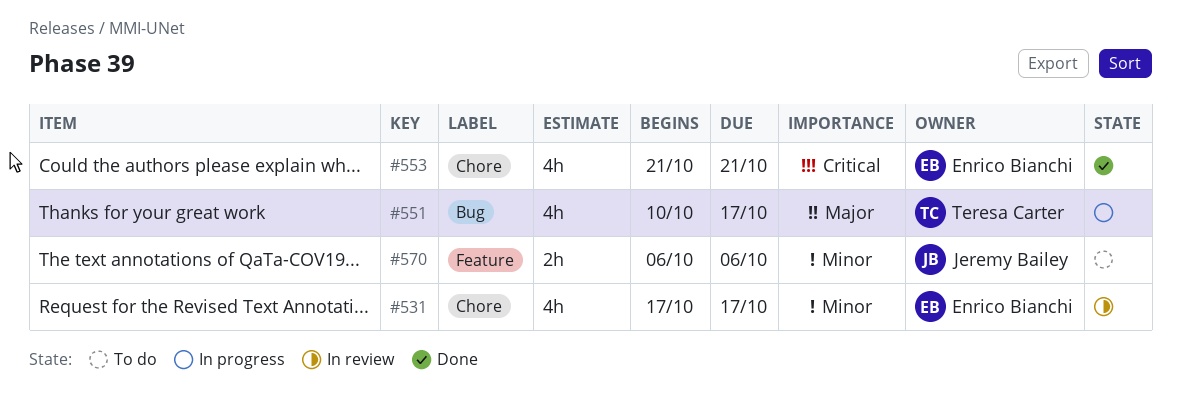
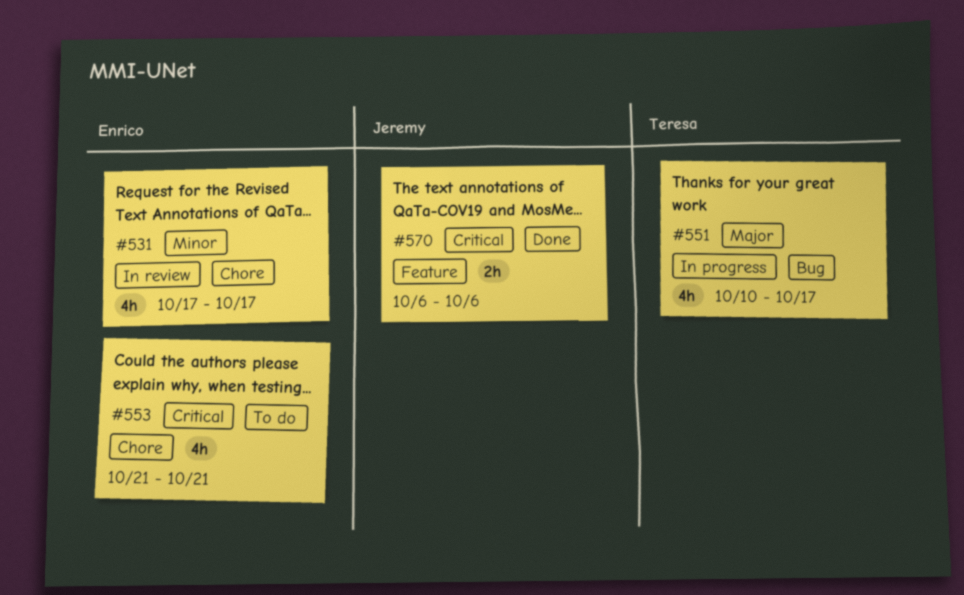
#553, status: Done -> To do
#570, status: To do -> Done
#570, priority: Minor -> Critical

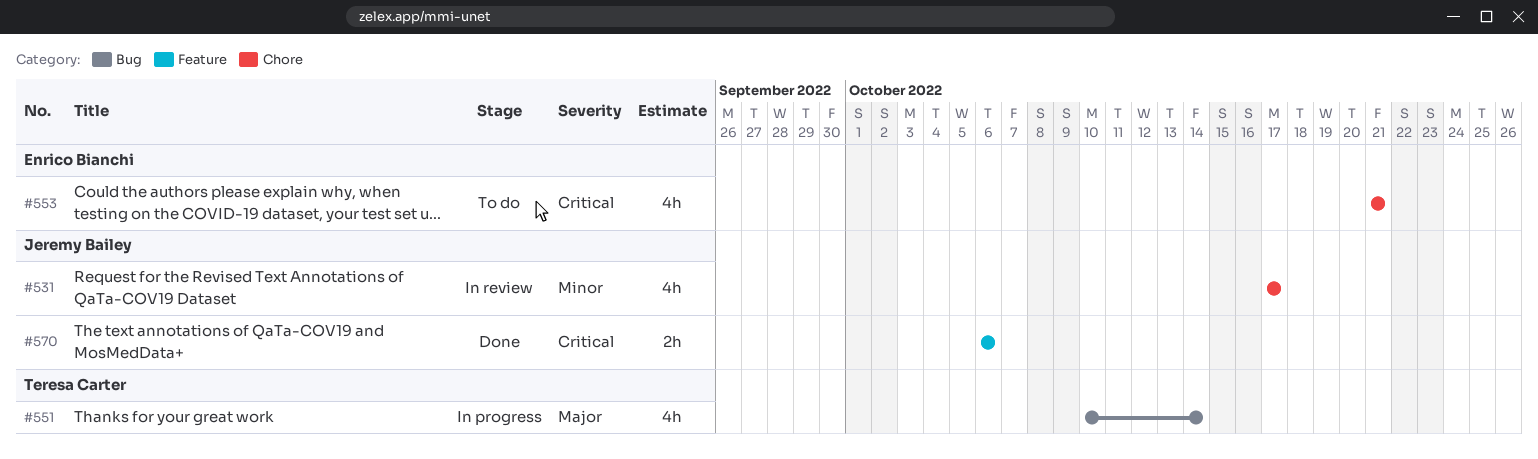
#531, owner: Enrico Bianchi -> Jeremy Bailey
#551, due: Oct 17 -> Oct 14

